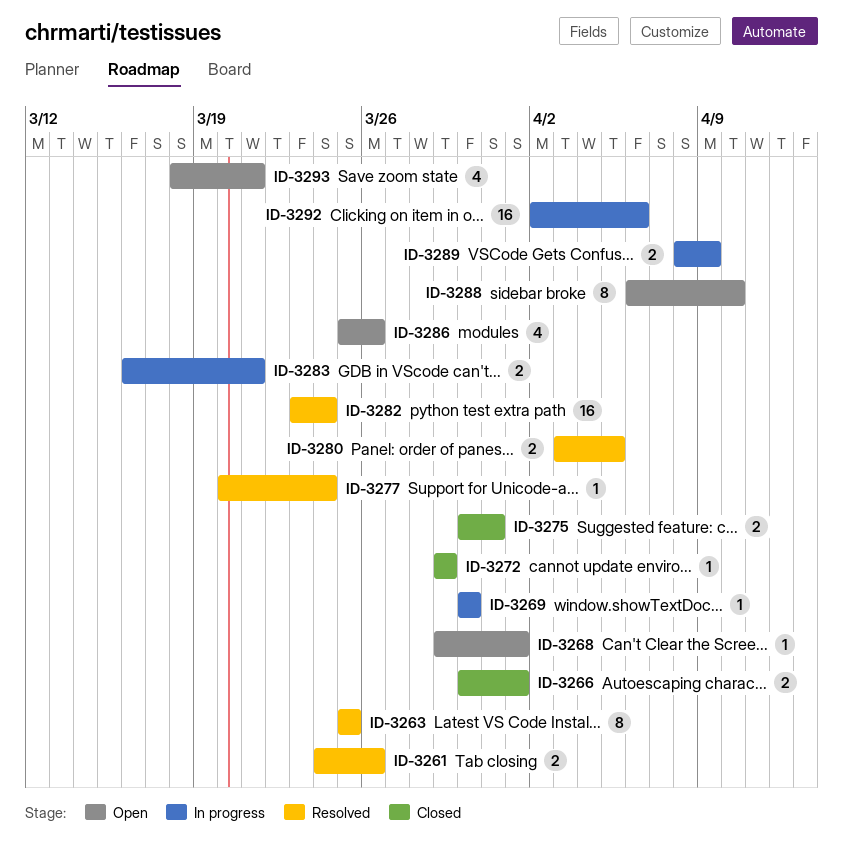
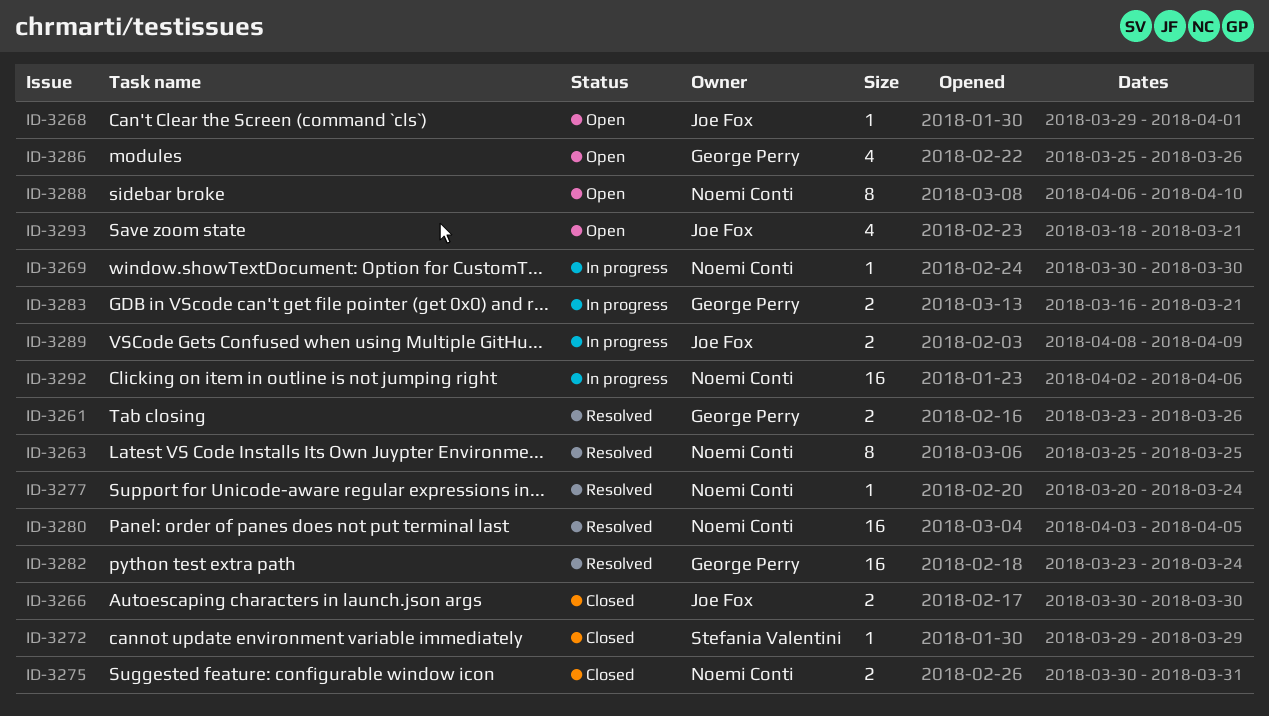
ID-3261, start: Mar 24 -> Mar 23
ID-3266, due: Apr 1 -> Mar 30
ID-3280, estimate: 2 -> 16

